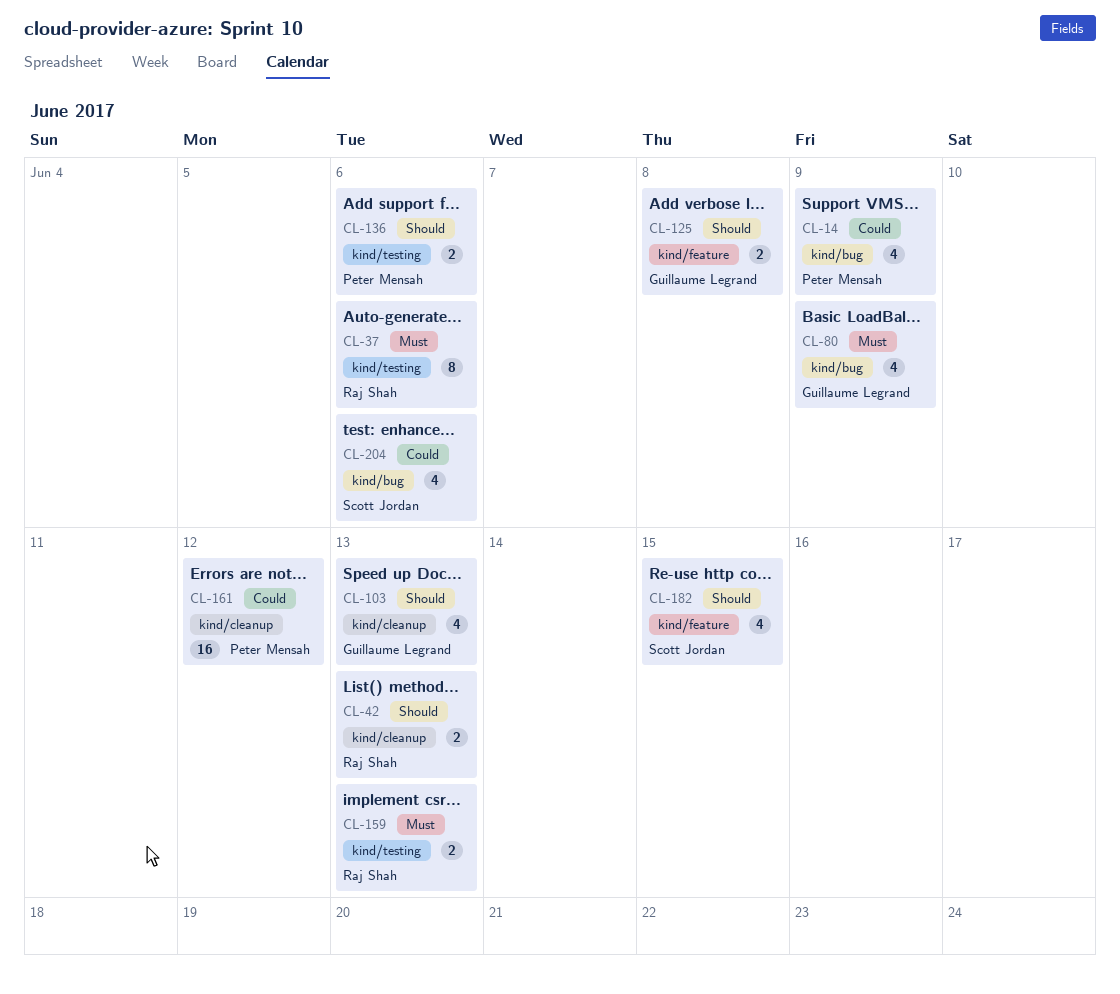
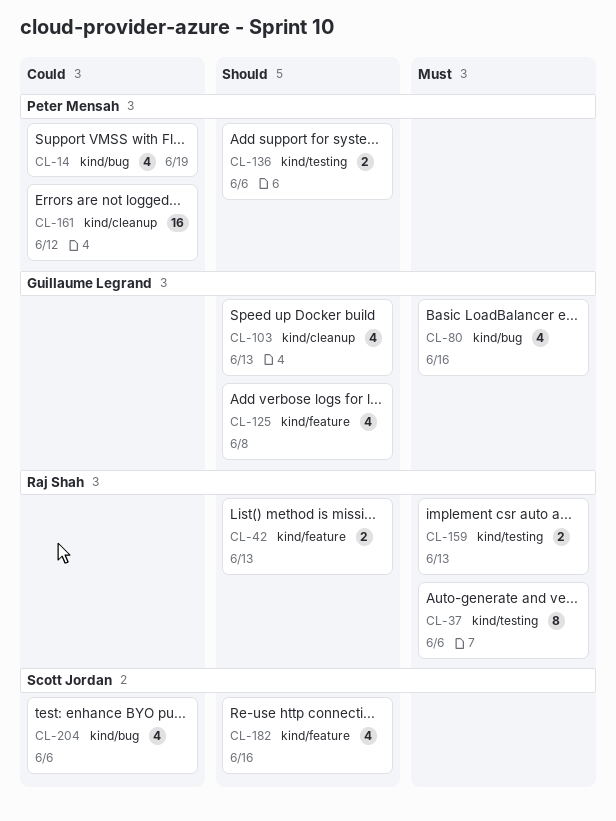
CL-14, due: Jun 9 -> Jun 19
CL-42, label: kind/cleanup -> kind/feature
CL-80, due: Jun 9 -> Jun 16
CL-125, estimate: 2 -> 4
CL-182, due: Jun 15 -> Jun 16

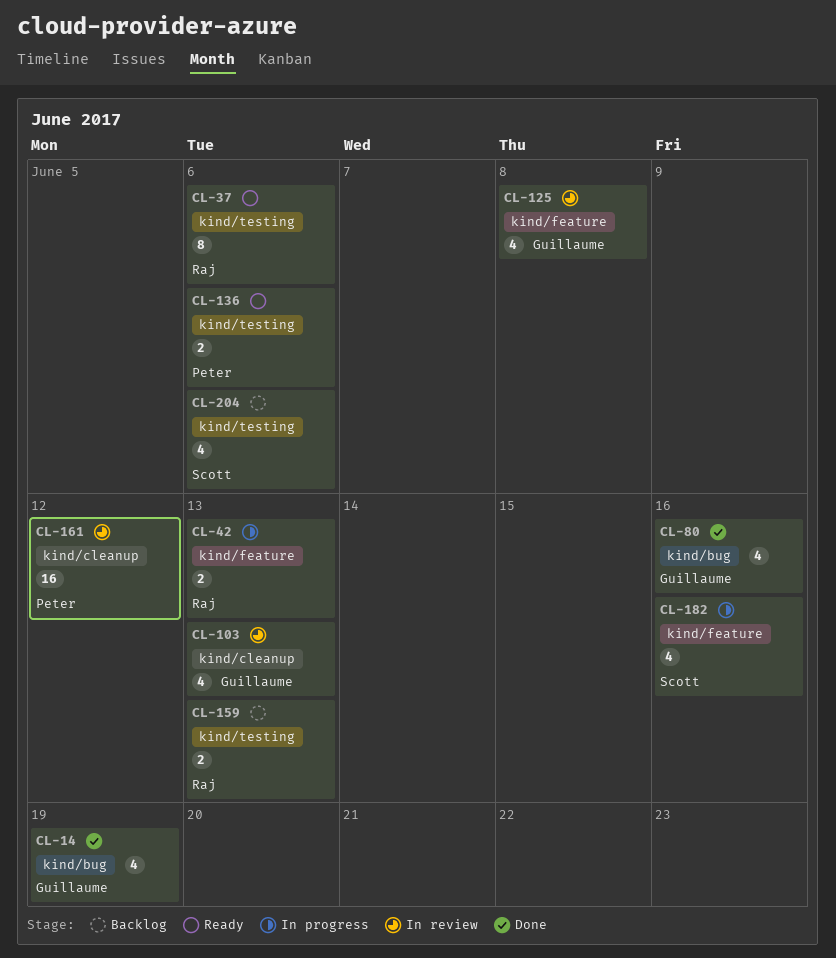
CL-14, owner: Peter Mensah -> Guillaume Legrand
CL-204, label: kind/bug -> kind/testing

